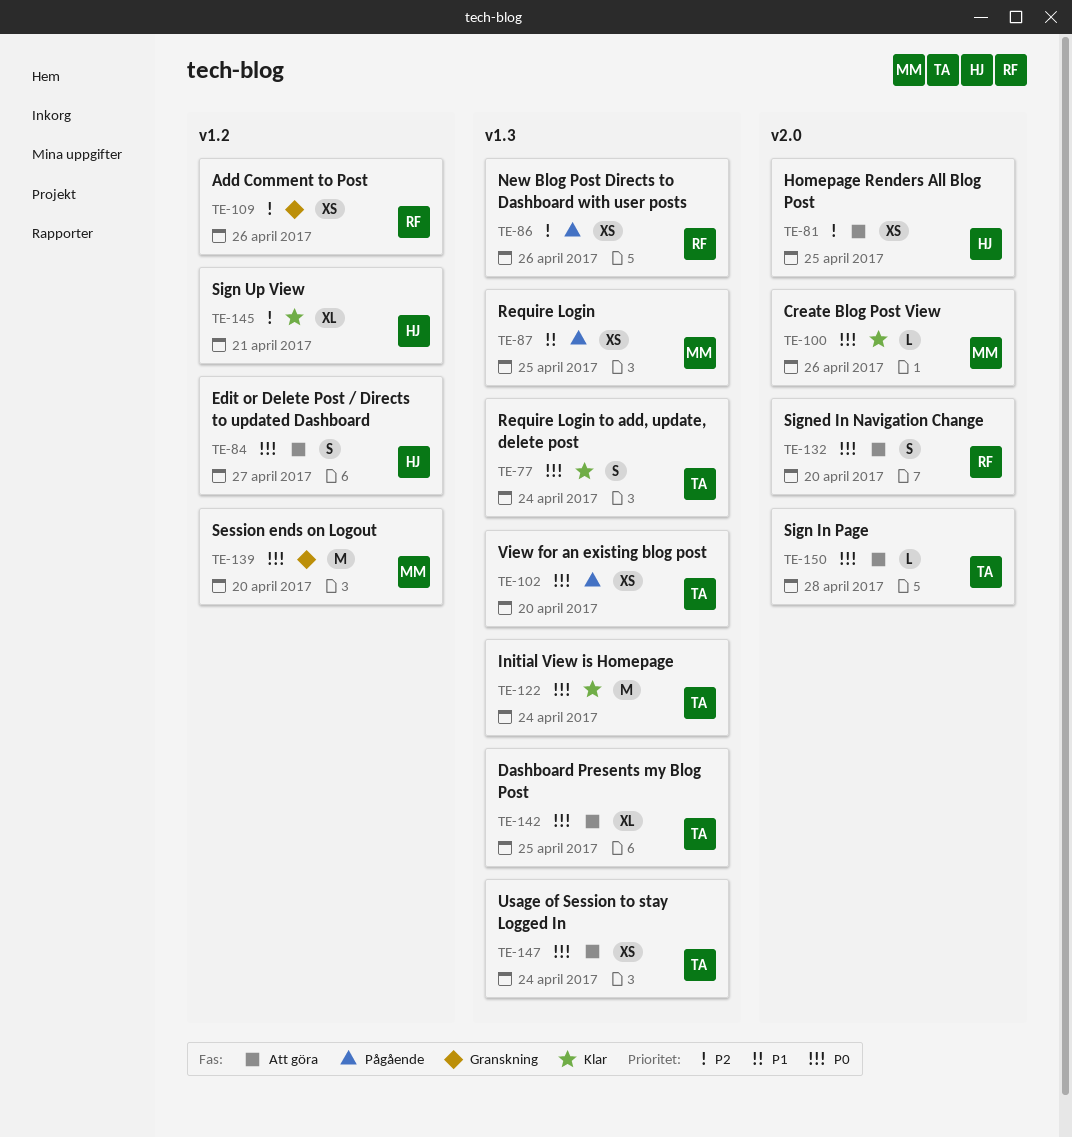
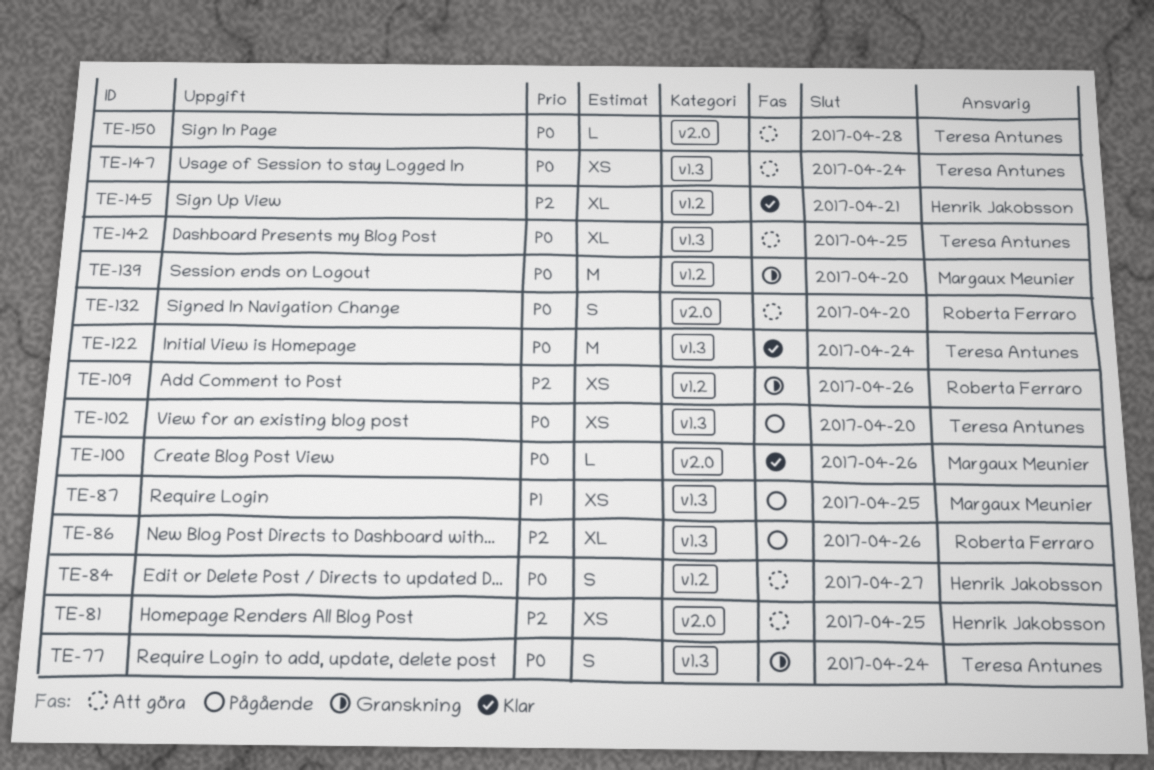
TE-77, status: Klar -> Granskning
TE-86, estimate: XS -> XL

